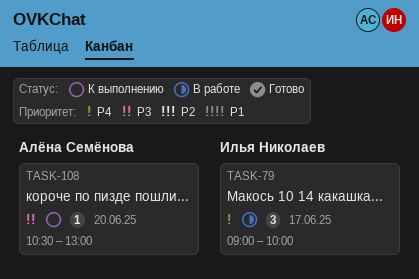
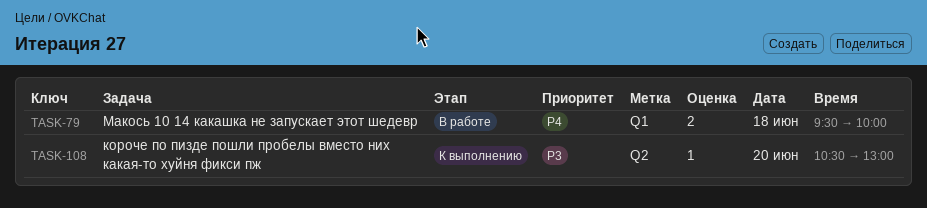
TASK-79, estimate: 3 -> 2
TASK-79, day: Jun 17 -> Jun 18
TASK-79, begins: 09:00 -> 09:30

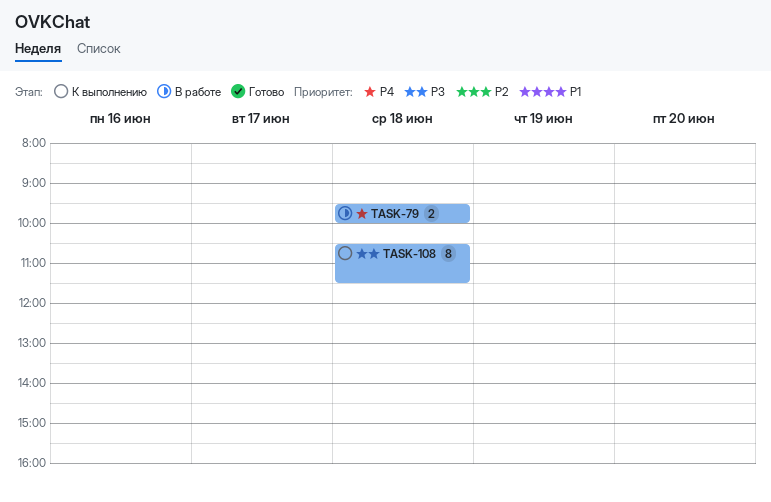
TASK-108, estimate: 1 -> 8
TASK-108, day: Jun 20 -> Jun 18
TASK-108, ends: 13:00 -> 11:30

